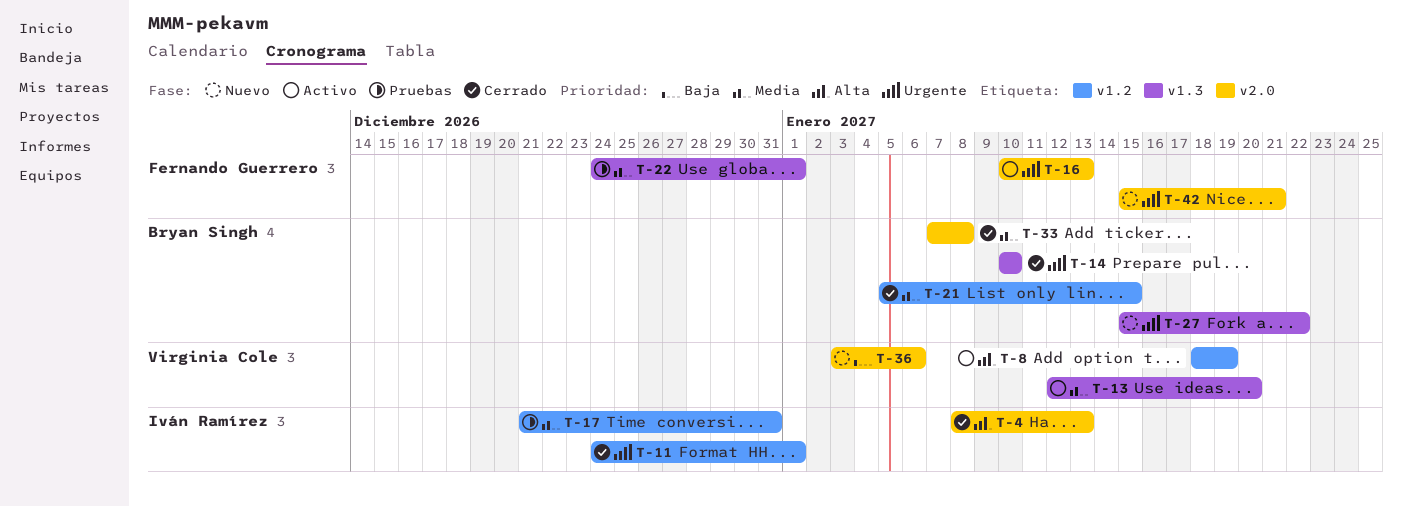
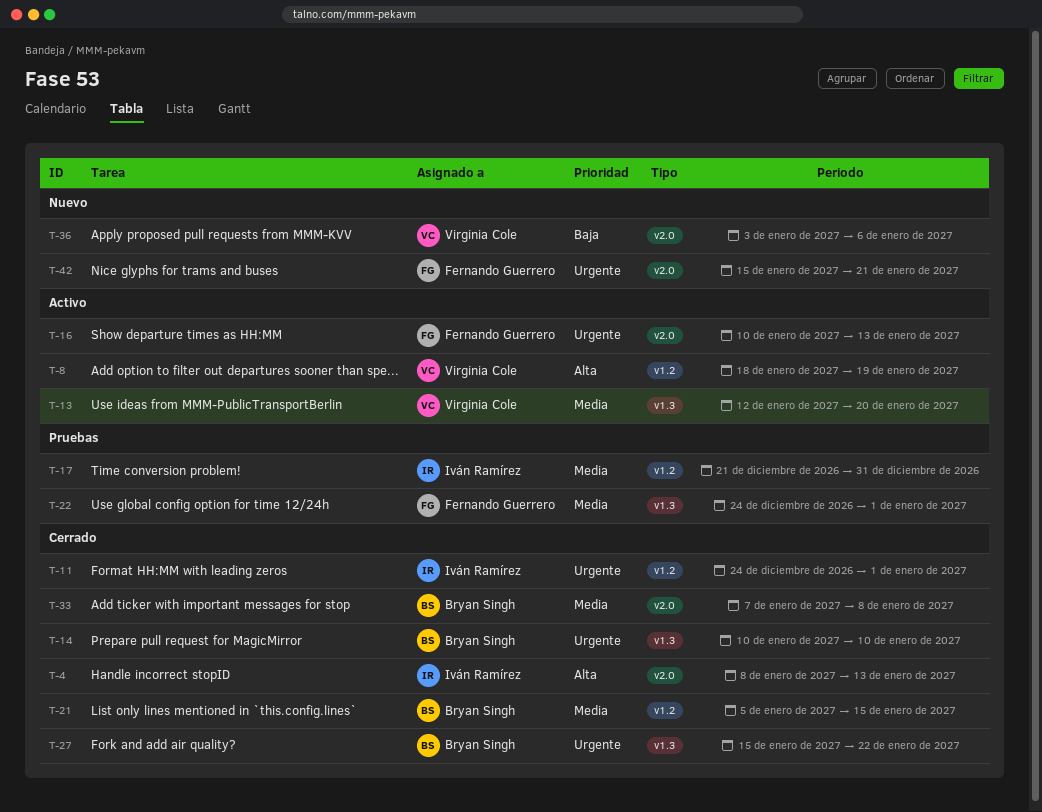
T-27, status: Nuevo -> Cerrado

